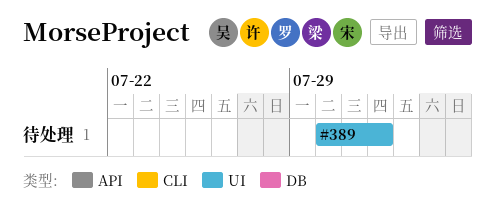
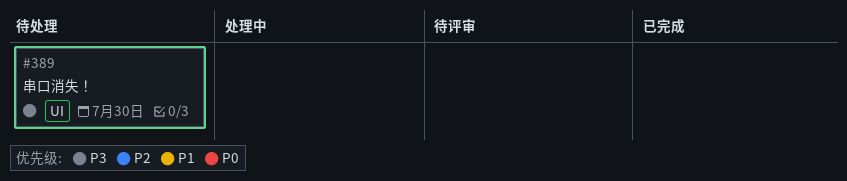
#389, due: Aug 1 -> Jul 30

